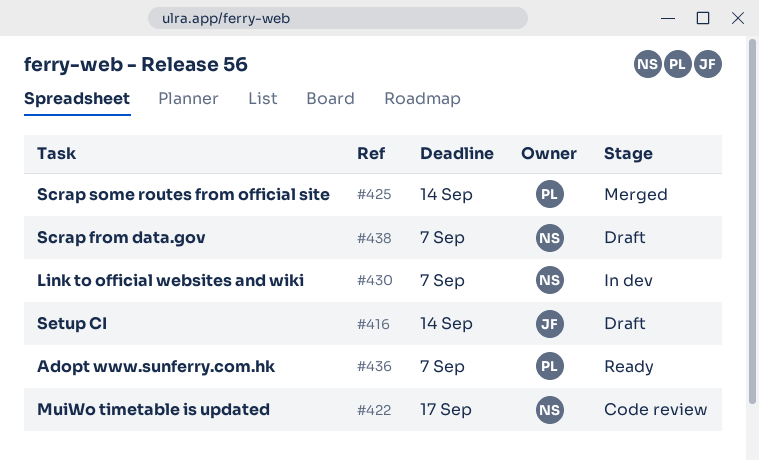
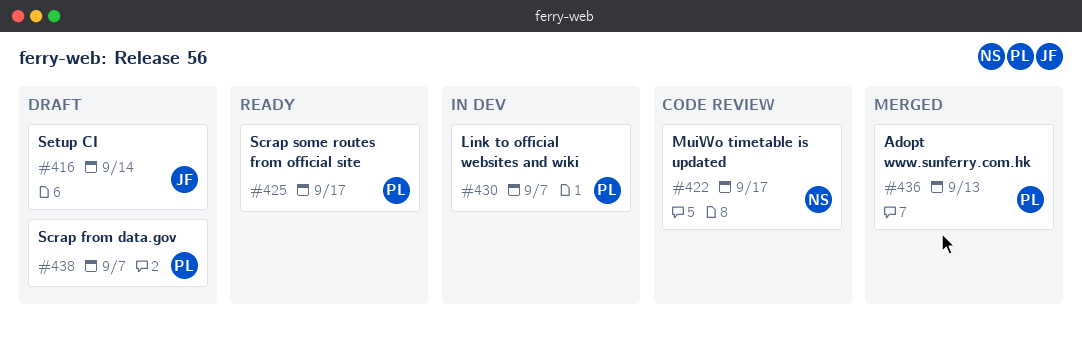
#425, status: Merged -> Ready
#425, due: Sep 14 -> Sep 17
#430, owner: NS -> PL
#436, status: Ready -> Merged
#436, due: Sep 7 -> Sep 13
#438, owner: NS -> PL

